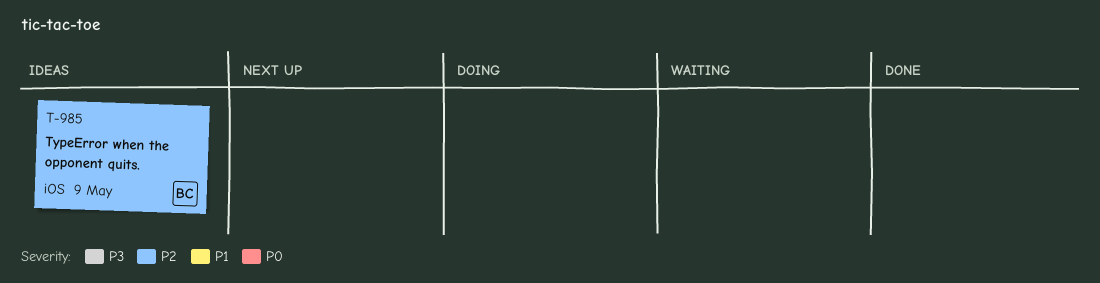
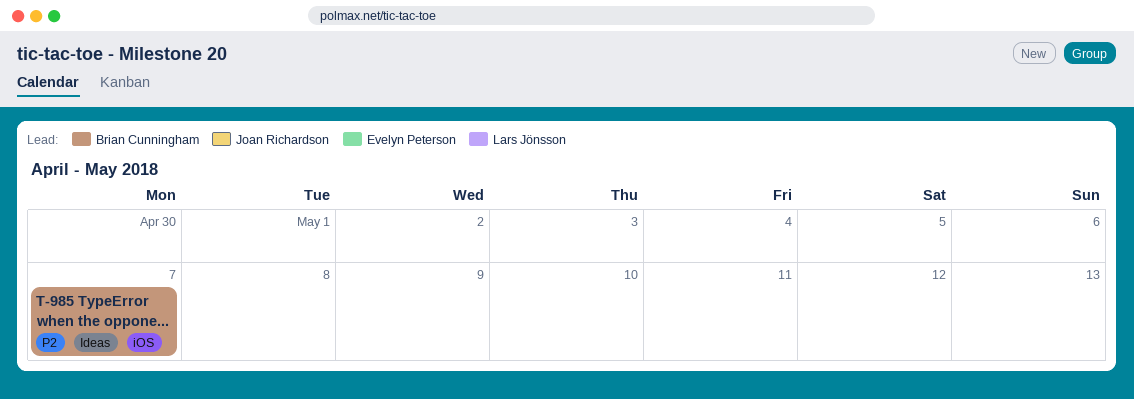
T-985, due: May 9 -> May 7

